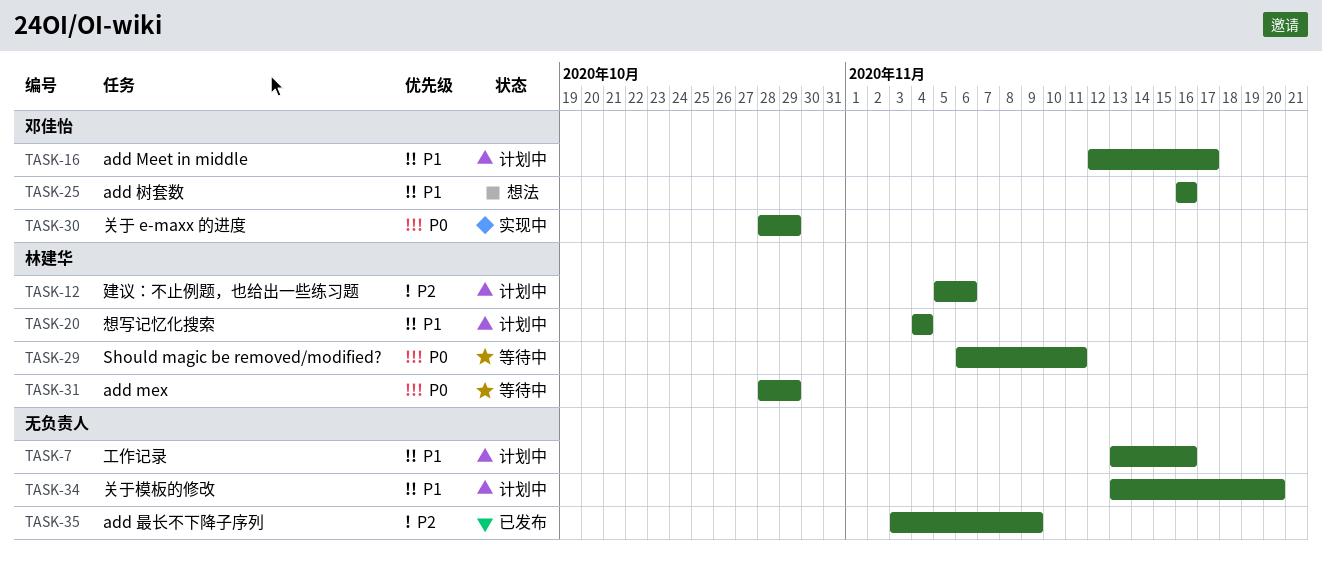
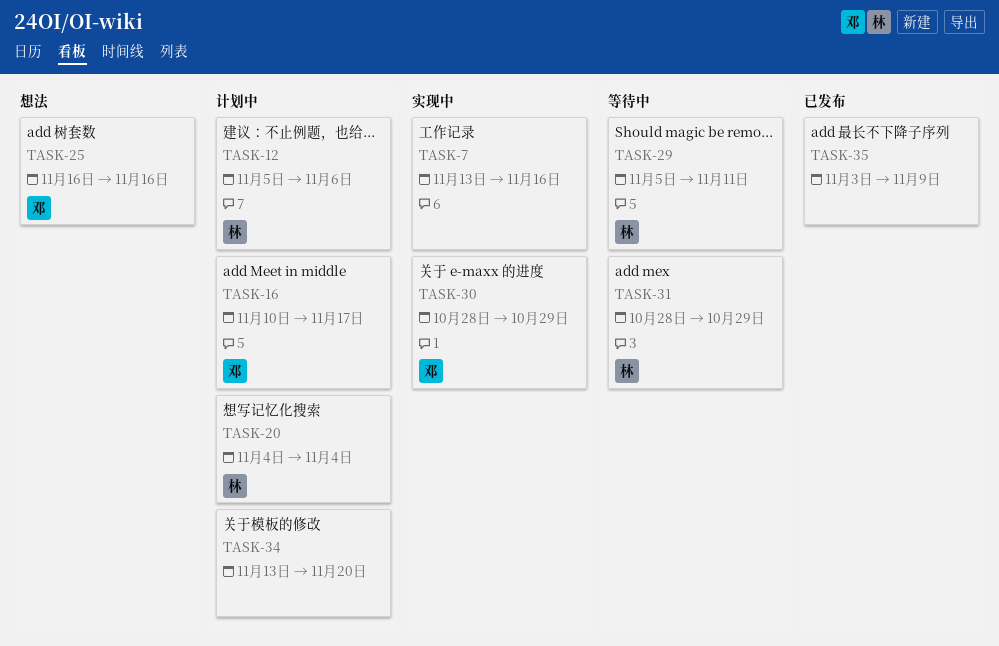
TASK-7, status: 计划中 -> 实现中
TASK-16, start: Nov 12 -> Nov 10
TASK-29, start: Nov 6 -> Nov 5

